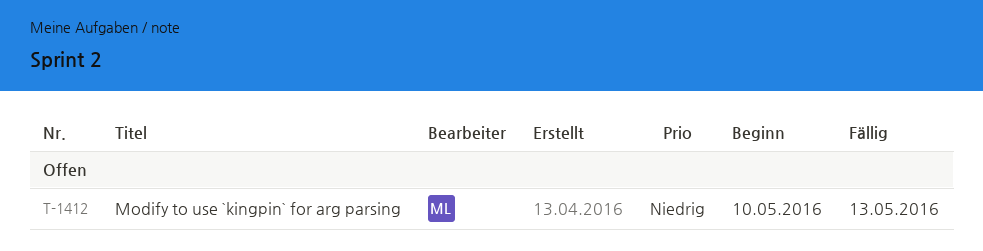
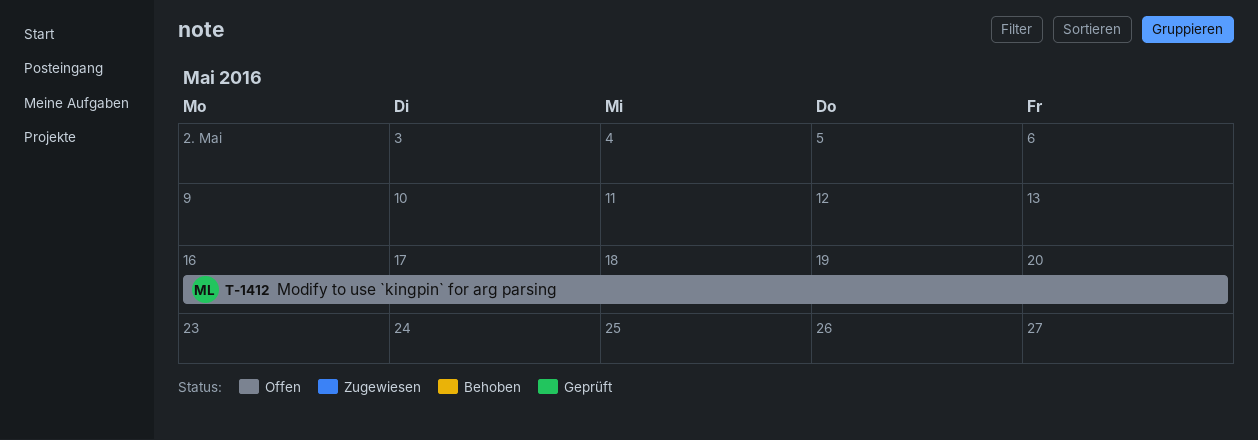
T-1412, start: May 10 -> May 16
T-1412, due: May 13 -> May 20

